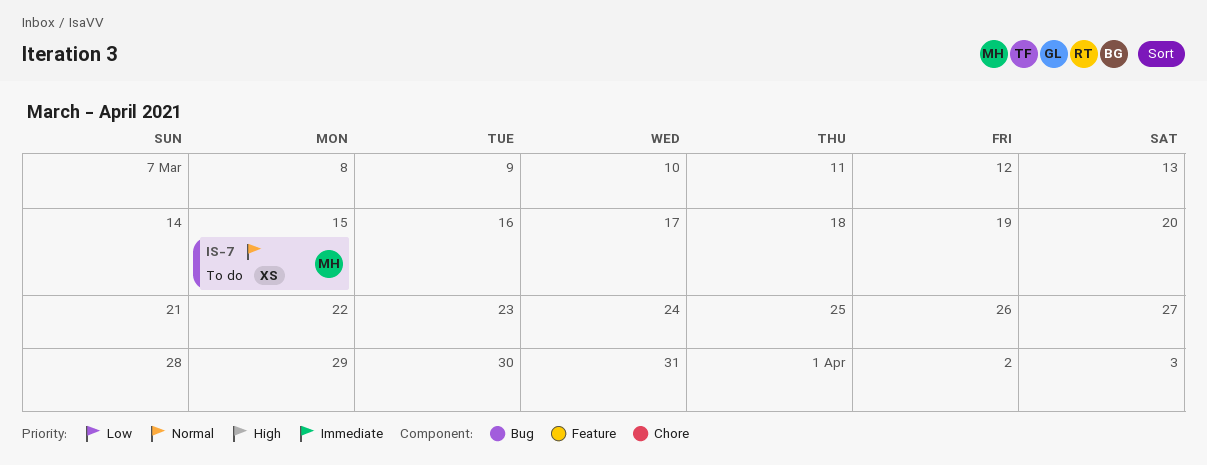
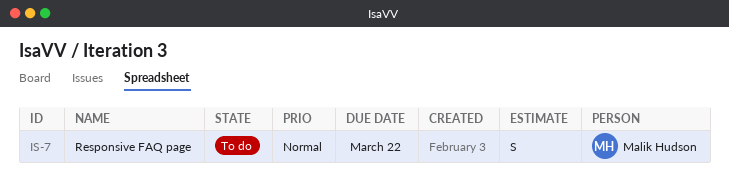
IS-7, estimate: XS -> S
IS-7, due: Mar 15 -> Mar 22

